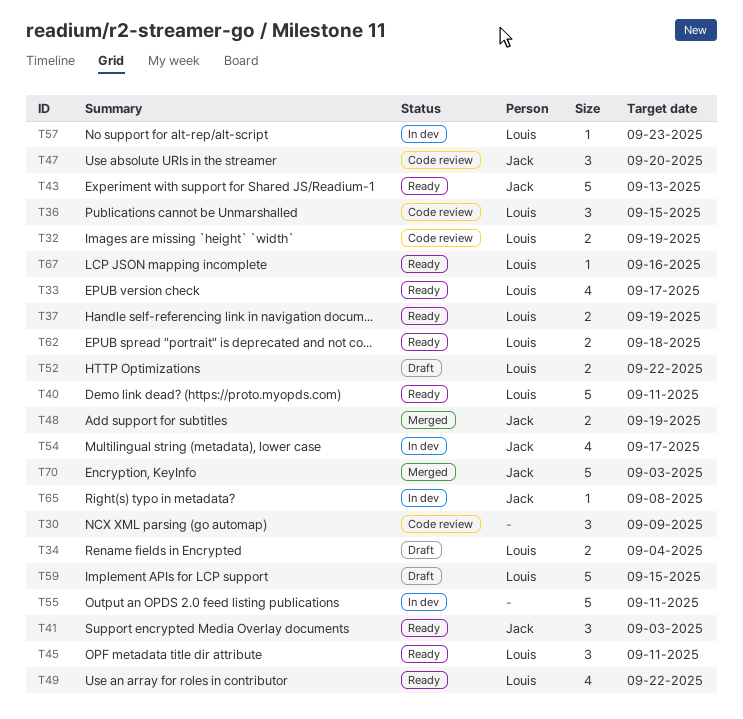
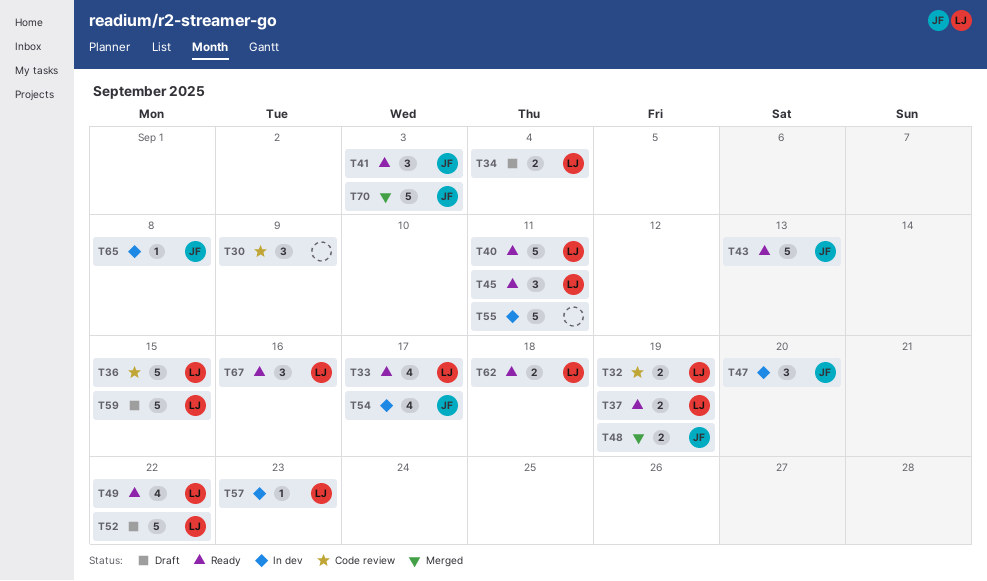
T36, estimate: 3 -> 5
T47, status: Code review -> In dev
T52, estimate: 2 -> 5
T67, estimate: 1 -> 3

